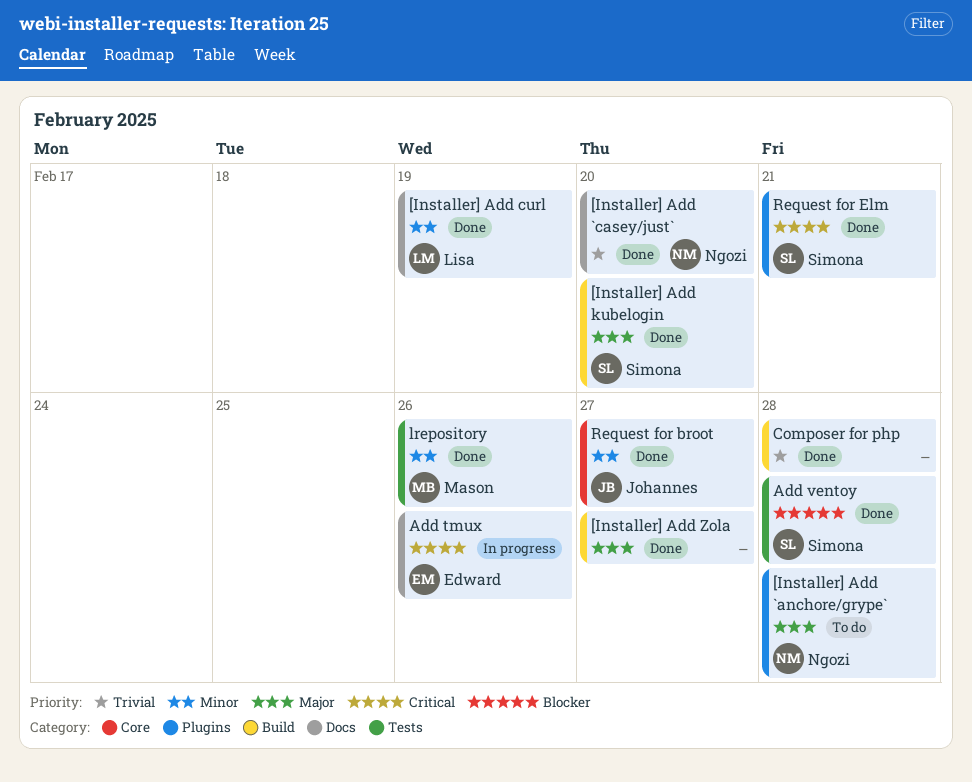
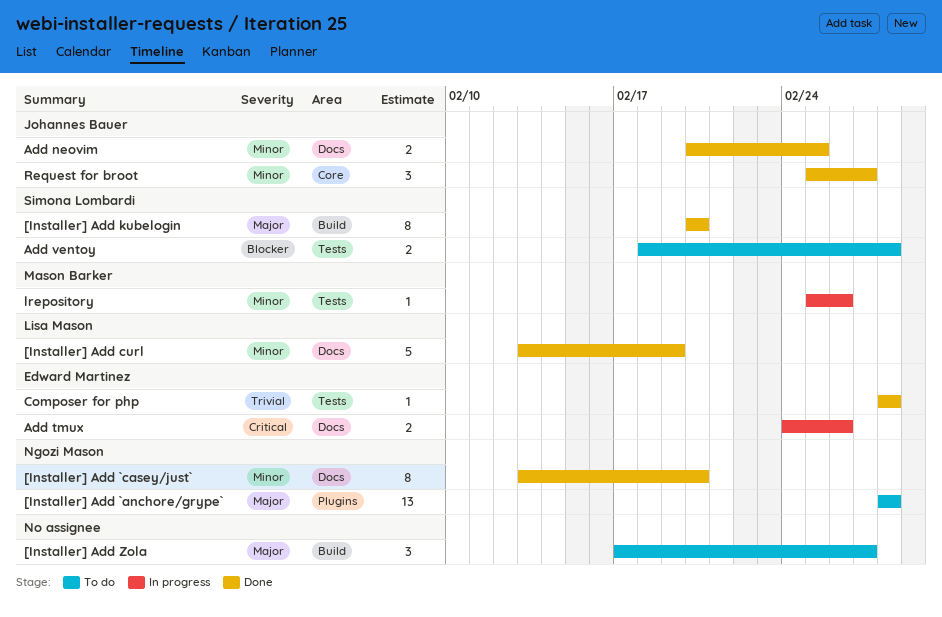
[Installer] Add `casey/just`, priority: Trivial -> Minor
[Installer] Add Zola, status: Done -> To do
Add neovim: none -> present
Add ventoy, status: Done -> To do
Composer for php, owner: none -> Edward Martinez
Composer for php, label: Build -> Tests
lrepository, status: Done -> In progress
Request for Elm: present -> none

